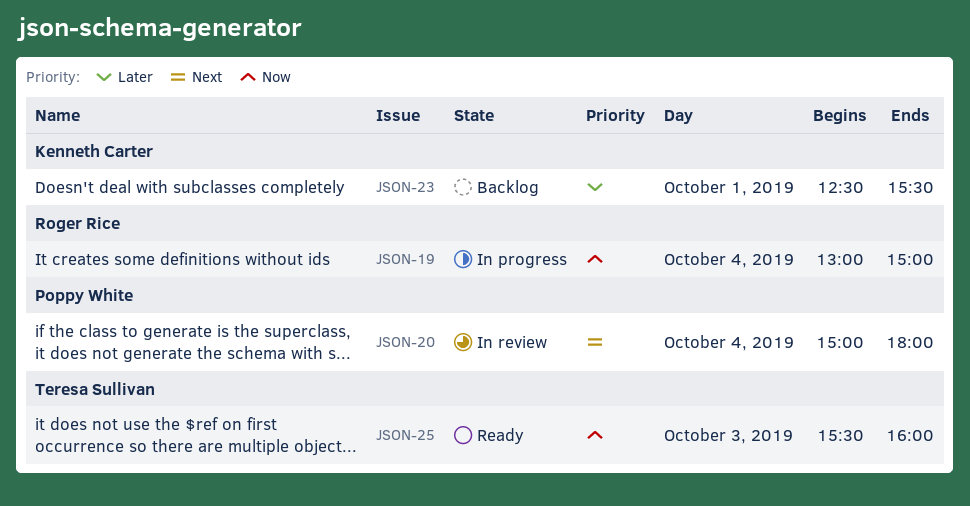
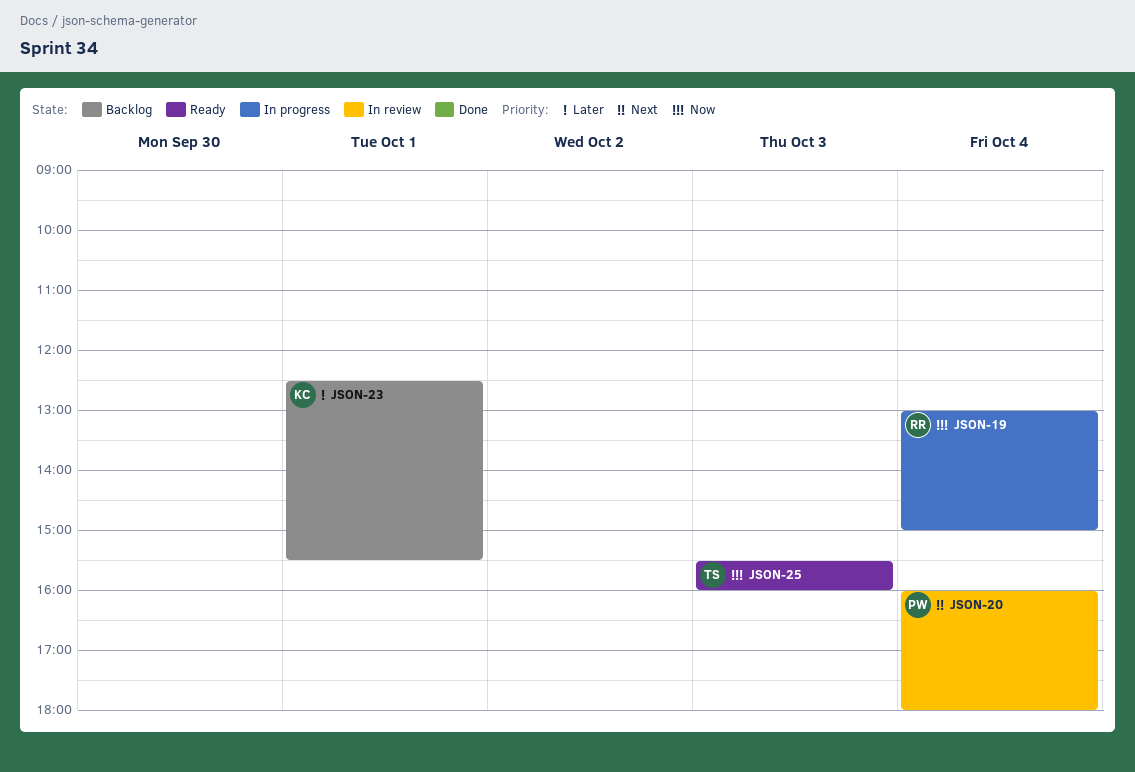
JSON-20, begins: 15:00 -> 16:00

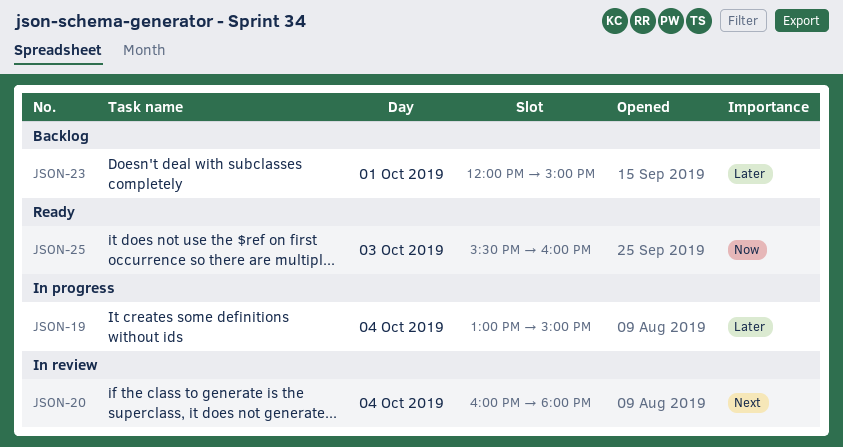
JSON-19, priority: Now -> Later
JSON-23, begins: 12:30 -> 12:00
JSON-23, ends: 15:30 -> 15:00

